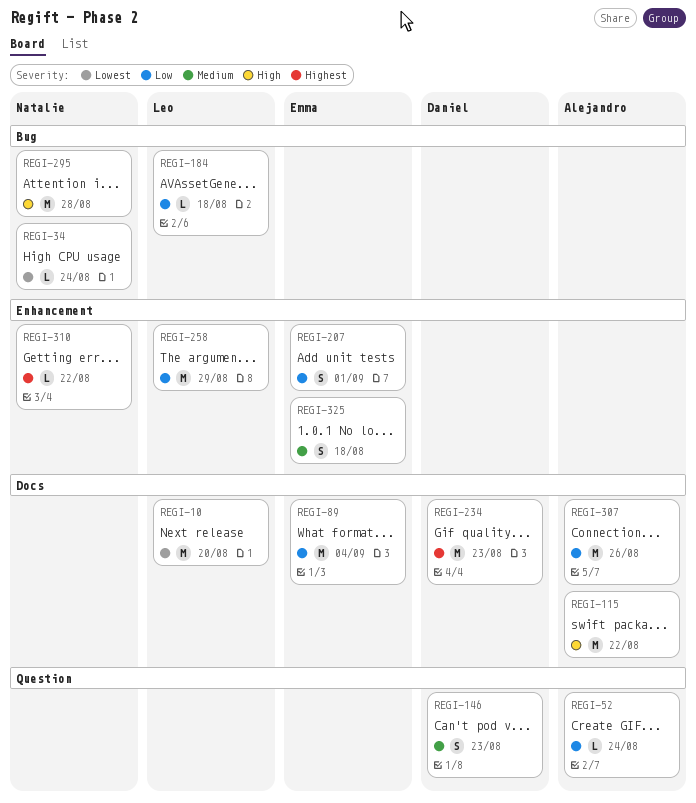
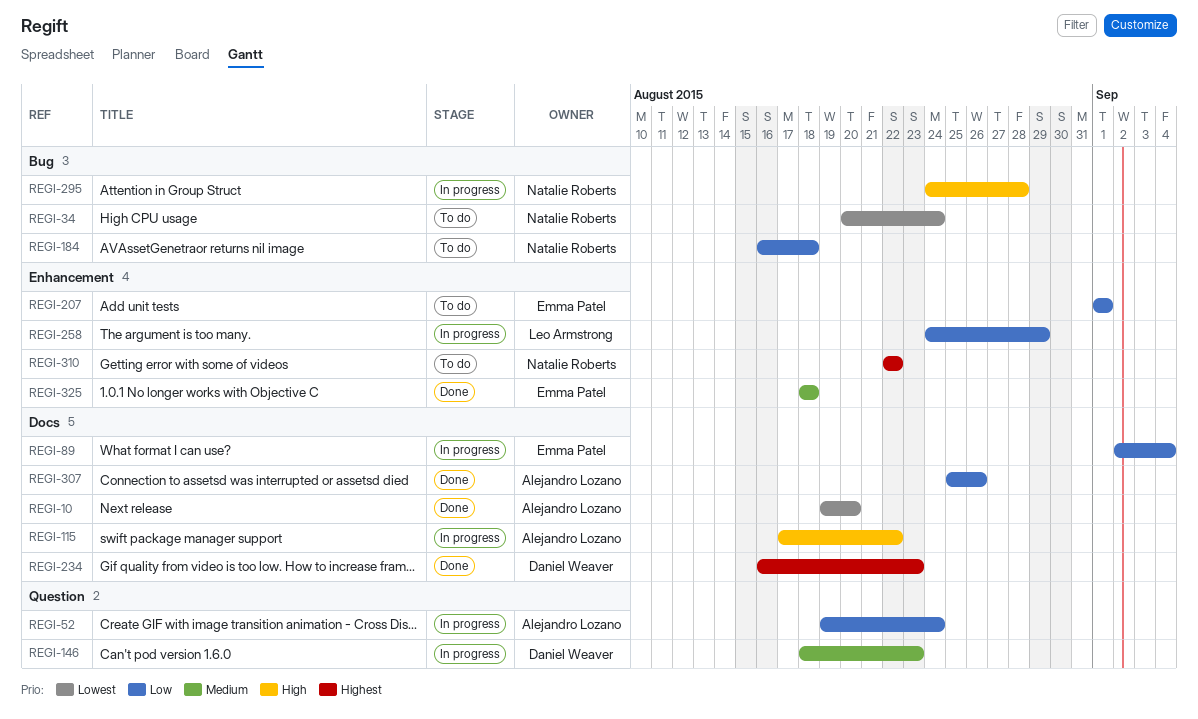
REGI-10, owner: Leo Armstrong -> Alejandro Lozano
REGI-184, owner: Leo Armstrong -> Natalie Roberts

